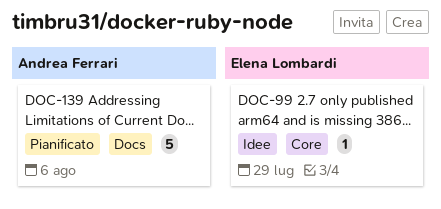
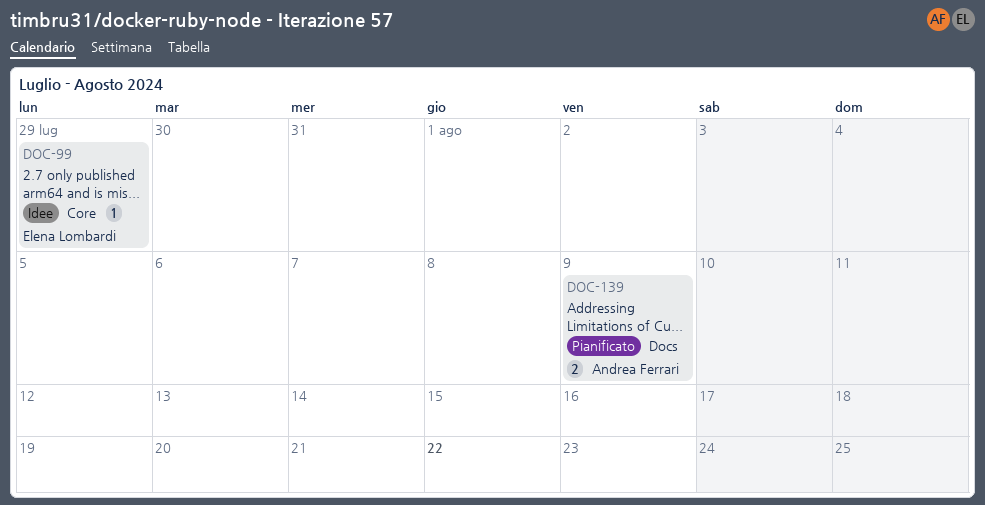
DOC-139, estimate: 5 -> 2
DOC-139, due: Aug 6 -> Aug 9

